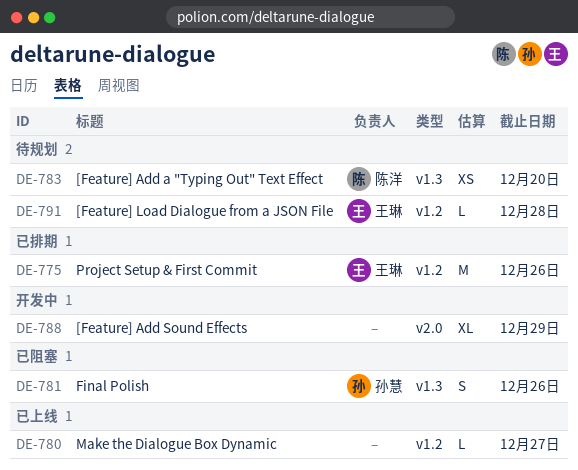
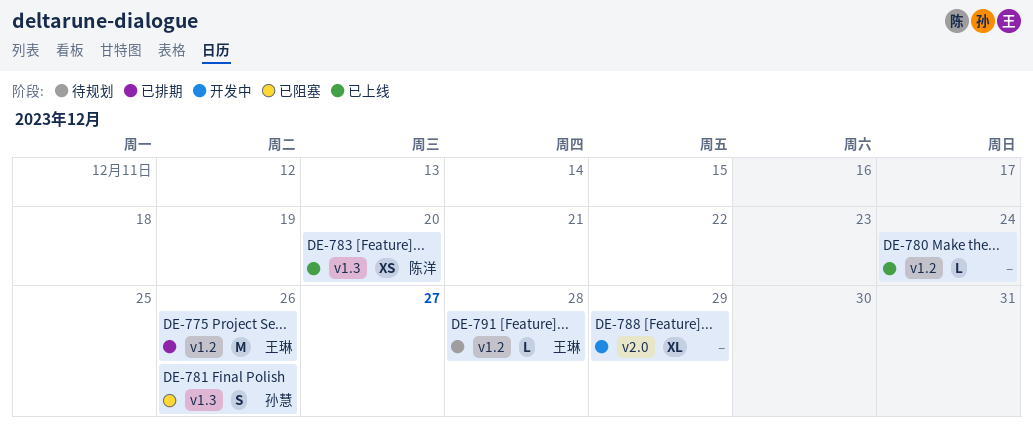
DE-780, due: Dec 27 -> Dec 24
DE-783, status: 待规划 -> 已上线

